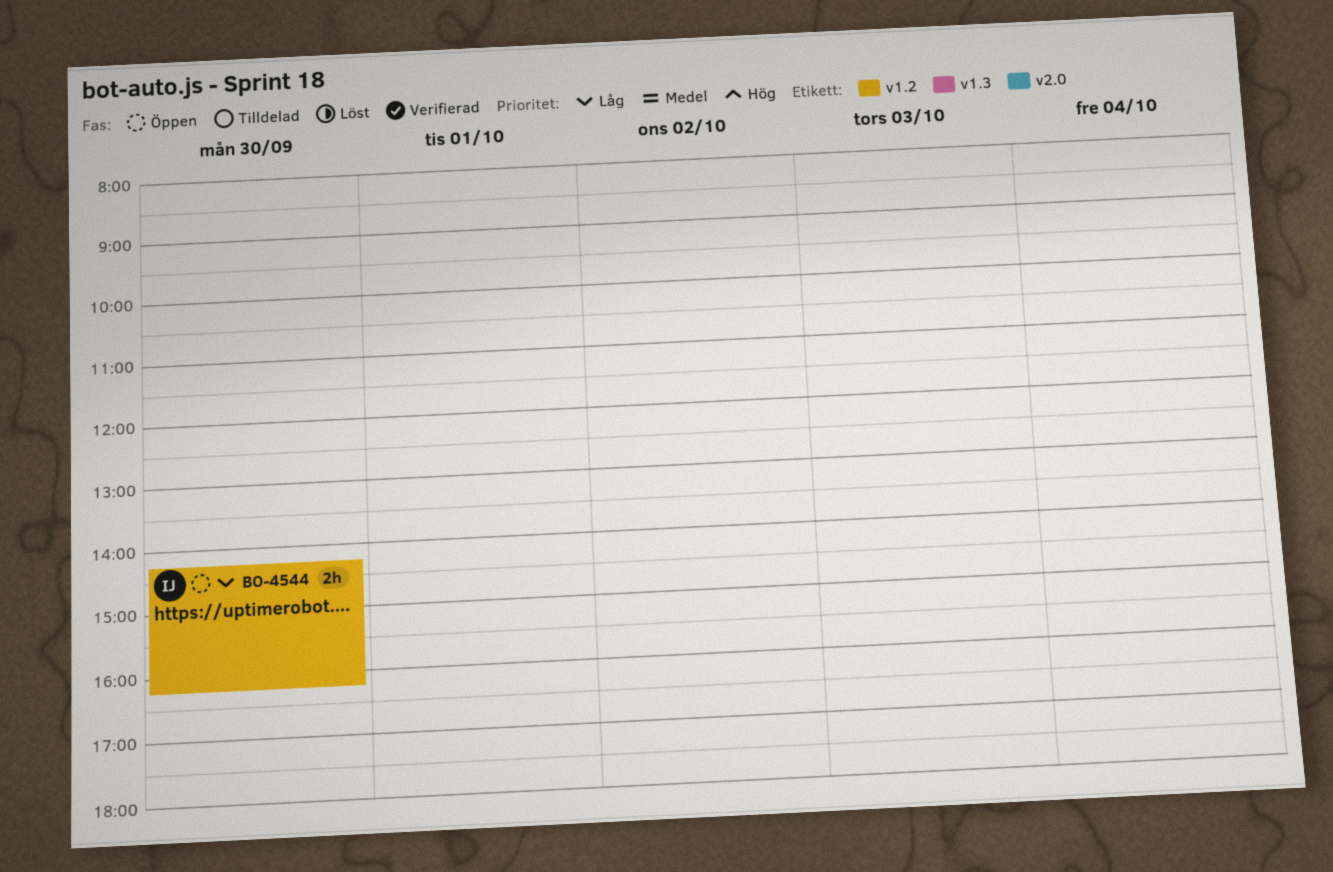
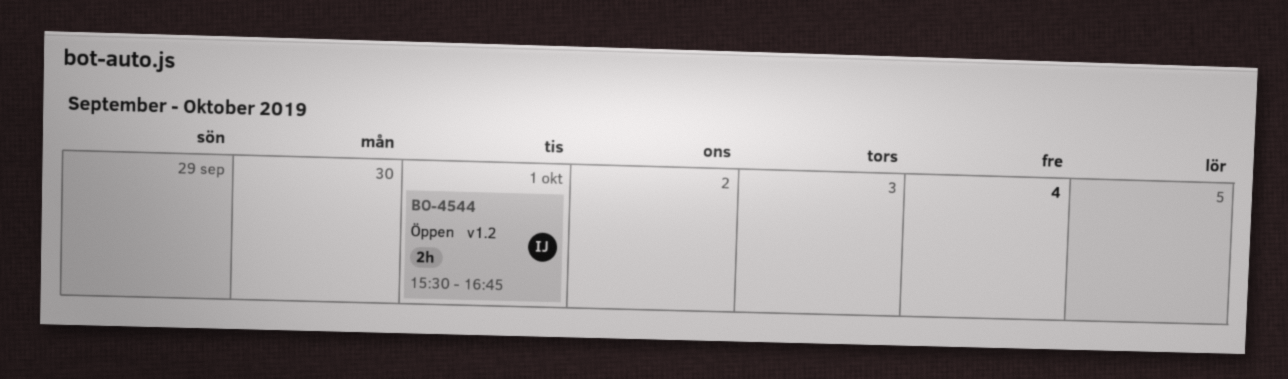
BO-4544, day: Sep 30 -> Oct 1
BO-4544, begins: 14:15 -> 15:30
BO-4544, ends: 16:15 -> 16:45

